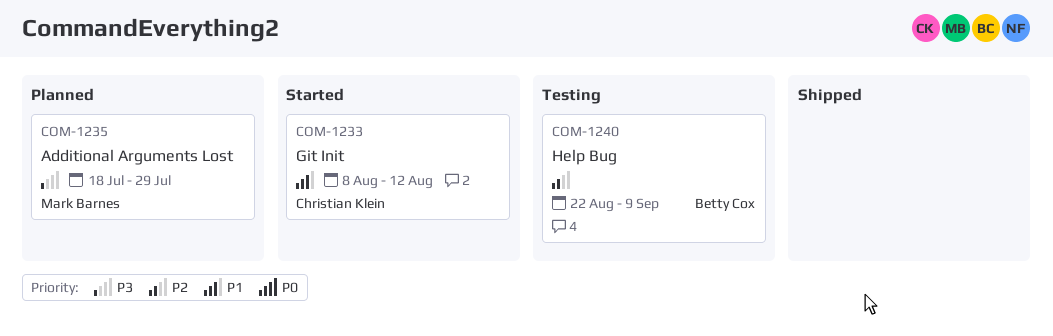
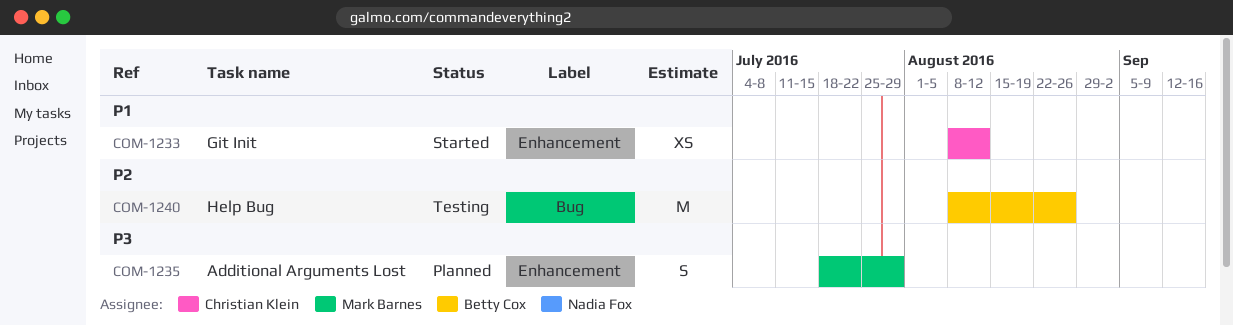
COM-1240, start: Aug 22 -> Aug 8
COM-1240, due: Sep 9 -> Aug 26

